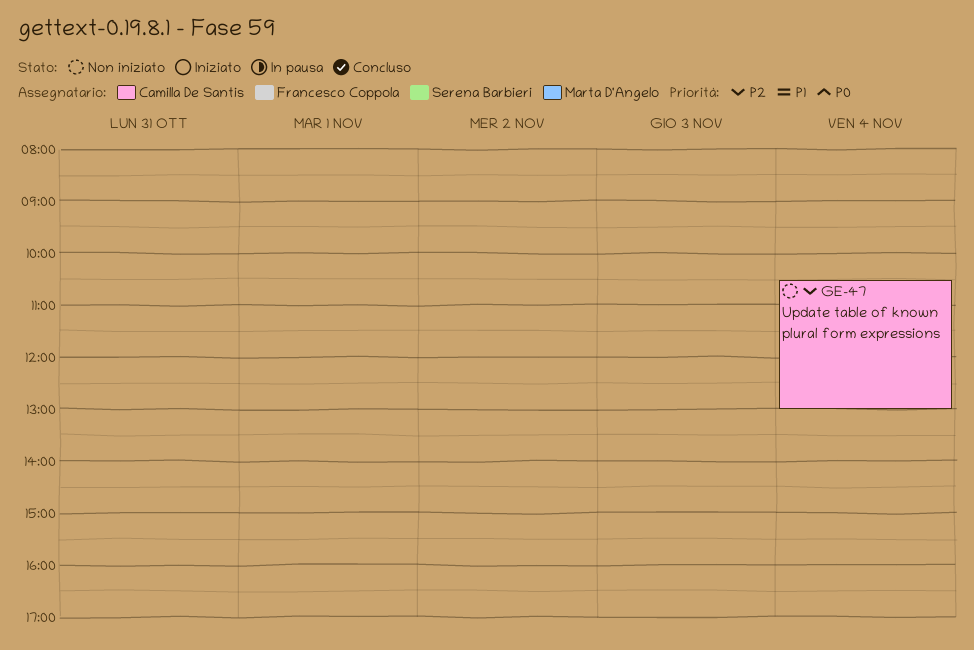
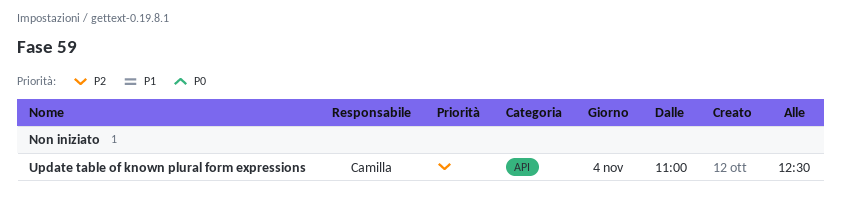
Update table of known plural form expressions, begins: 10:30 -> 11:00
Update table of known plural form expressions, ends: 13:00 -> 12:30

